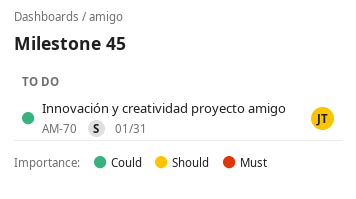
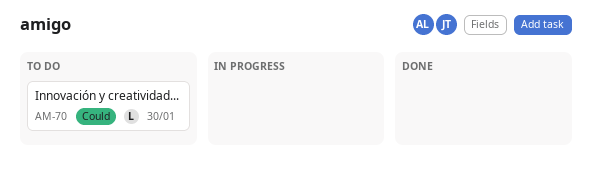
AM-70, estimate: S -> L
AM-70, due: Jan 31 -> Jan 30

